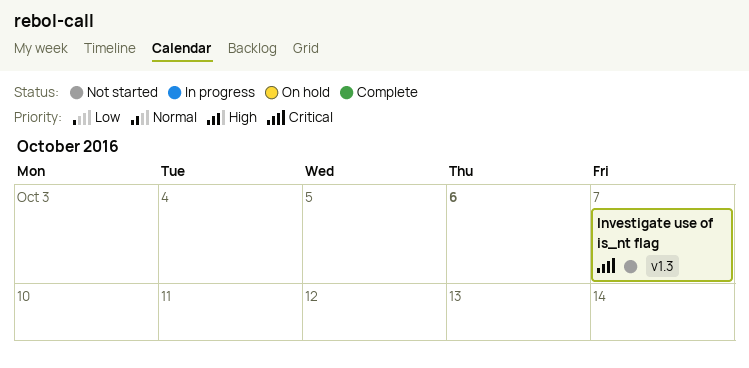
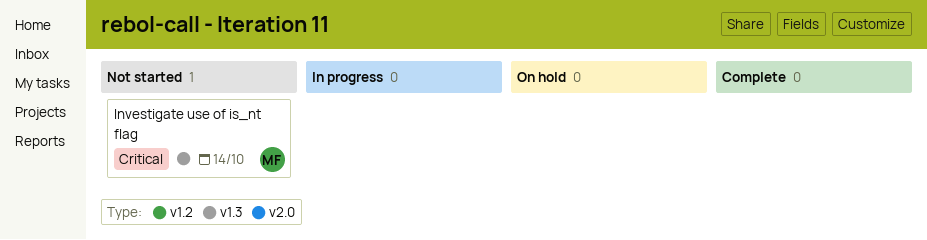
Investigate use of is_nt flag, due: Oct 7 -> Oct 14

